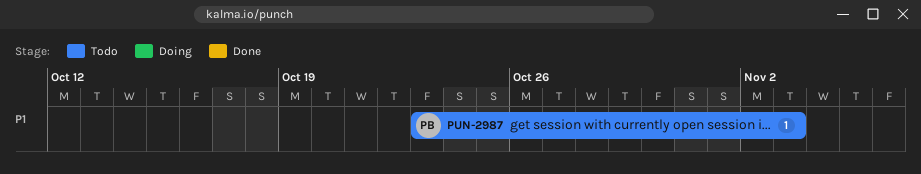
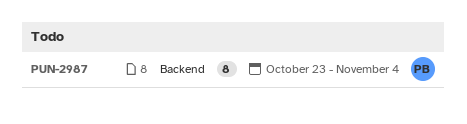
PUN-2987, estimate: 1 -> 8
PUN-2987, due: Nov 3 -> Nov 4

